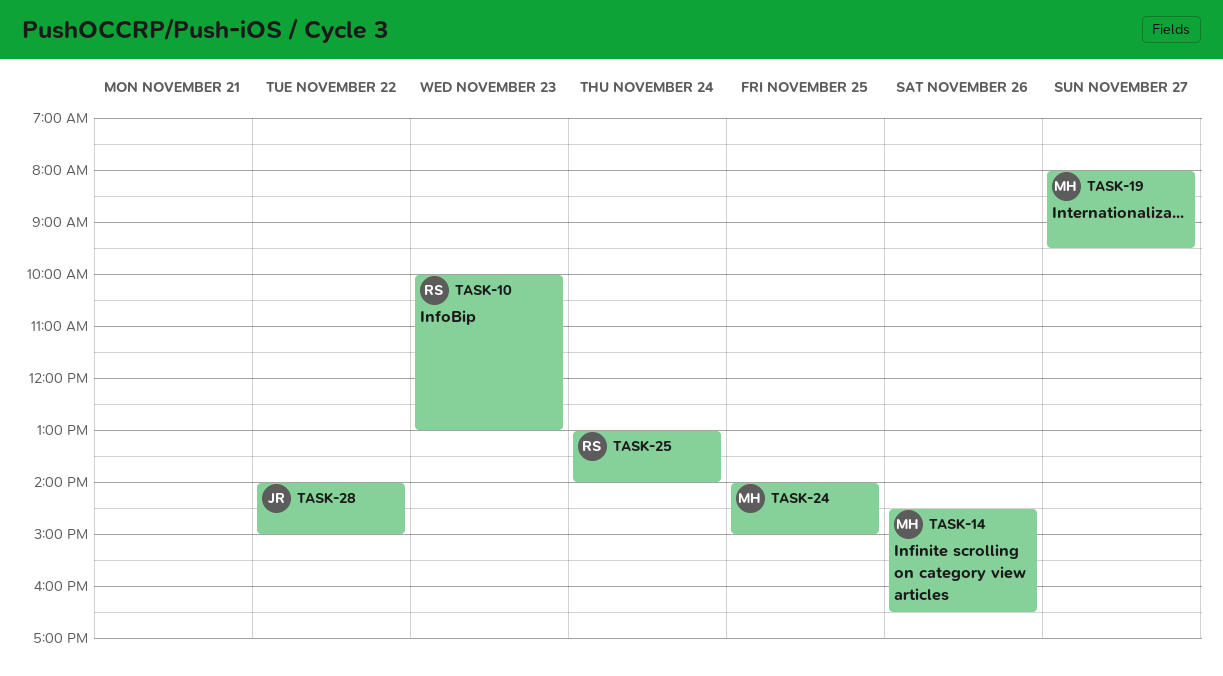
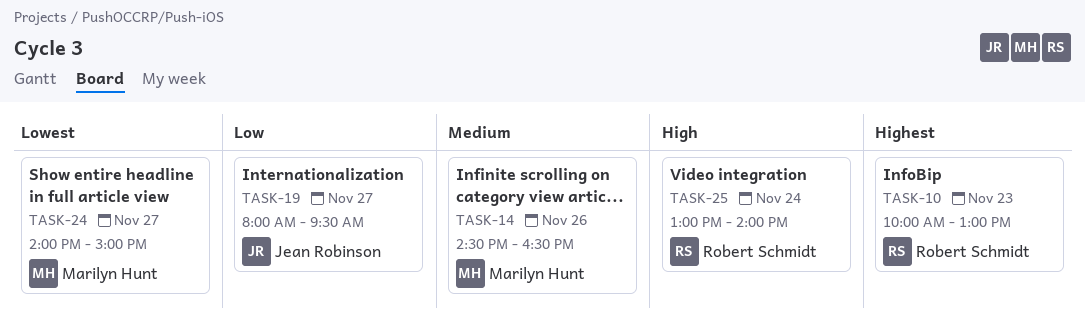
TASK-19, owner: Marilyn Hunt -> Jean Robinson
TASK-24, day: Nov 25 -> Nov 27
TASK-28: present -> none

